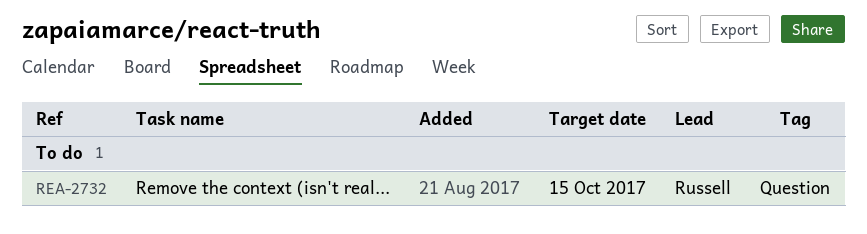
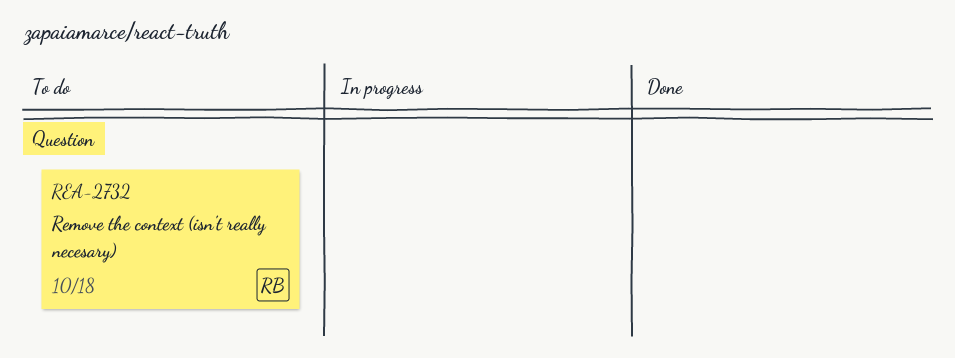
REA-2732, due: Oct 15 -> Oct 18

